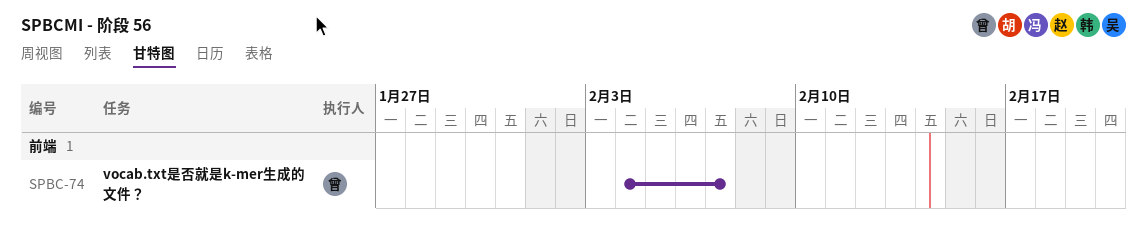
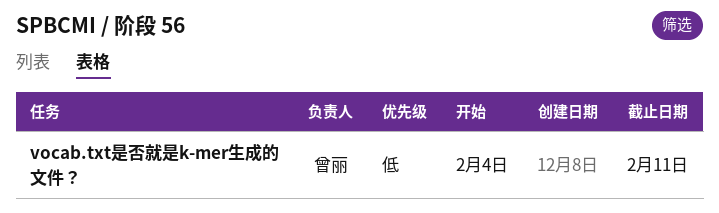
vocab.txt是否就是k-mer生成的文件？, due: Feb 7 -> Feb 11

